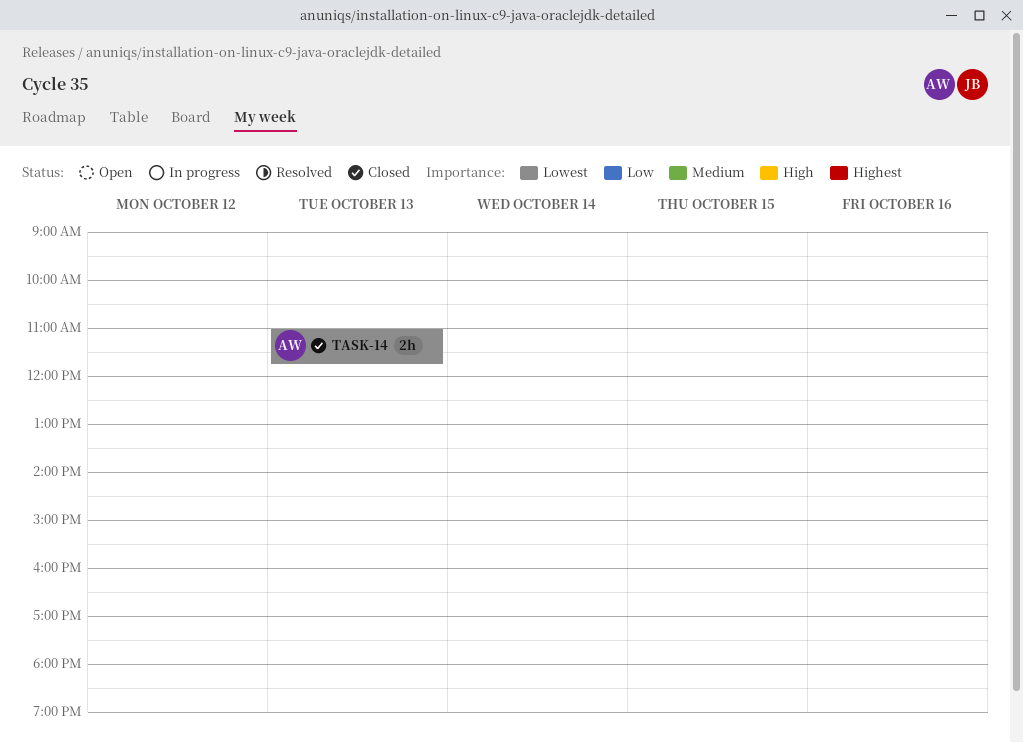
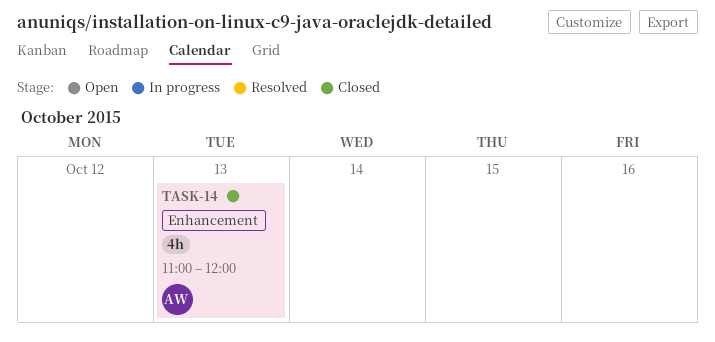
TASK-14, estimate: 2h -> 4h
TASK-14, ends: 11:45 -> 12:00

